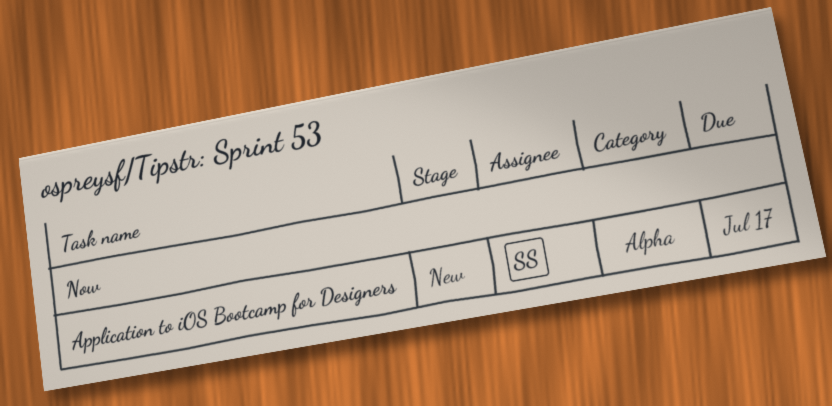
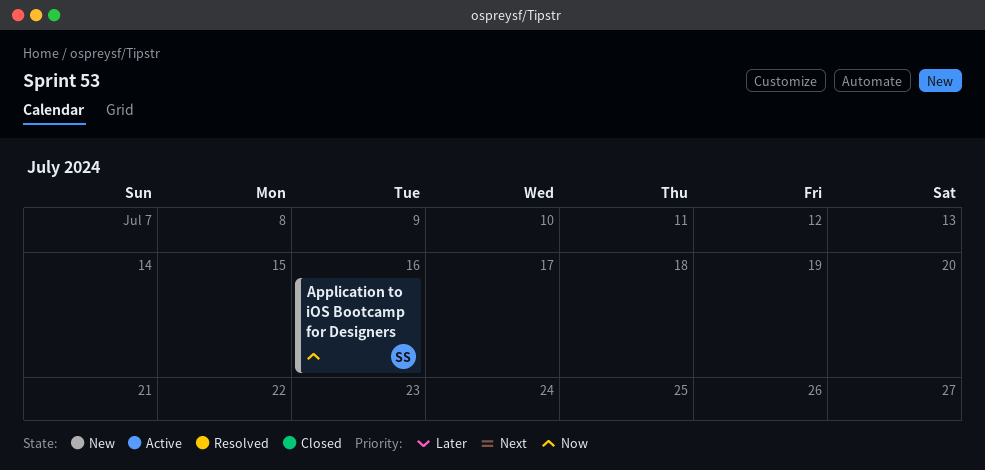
Application to iOS Bootcamp for Designers, due: Jul 17 -> Jul 16

